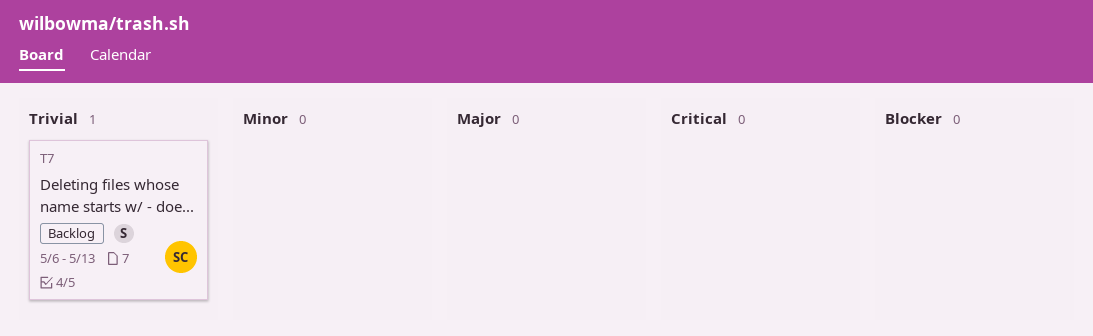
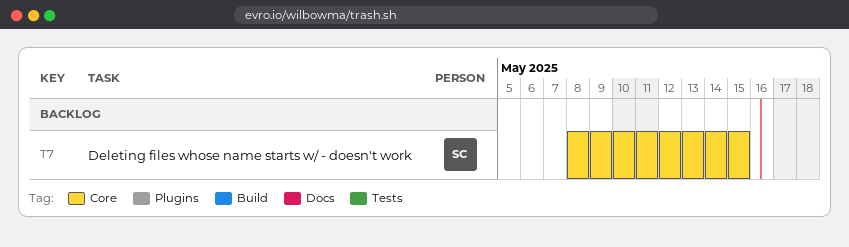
T7, start: May 6 -> May 8
T7, due: May 13 -> May 15

